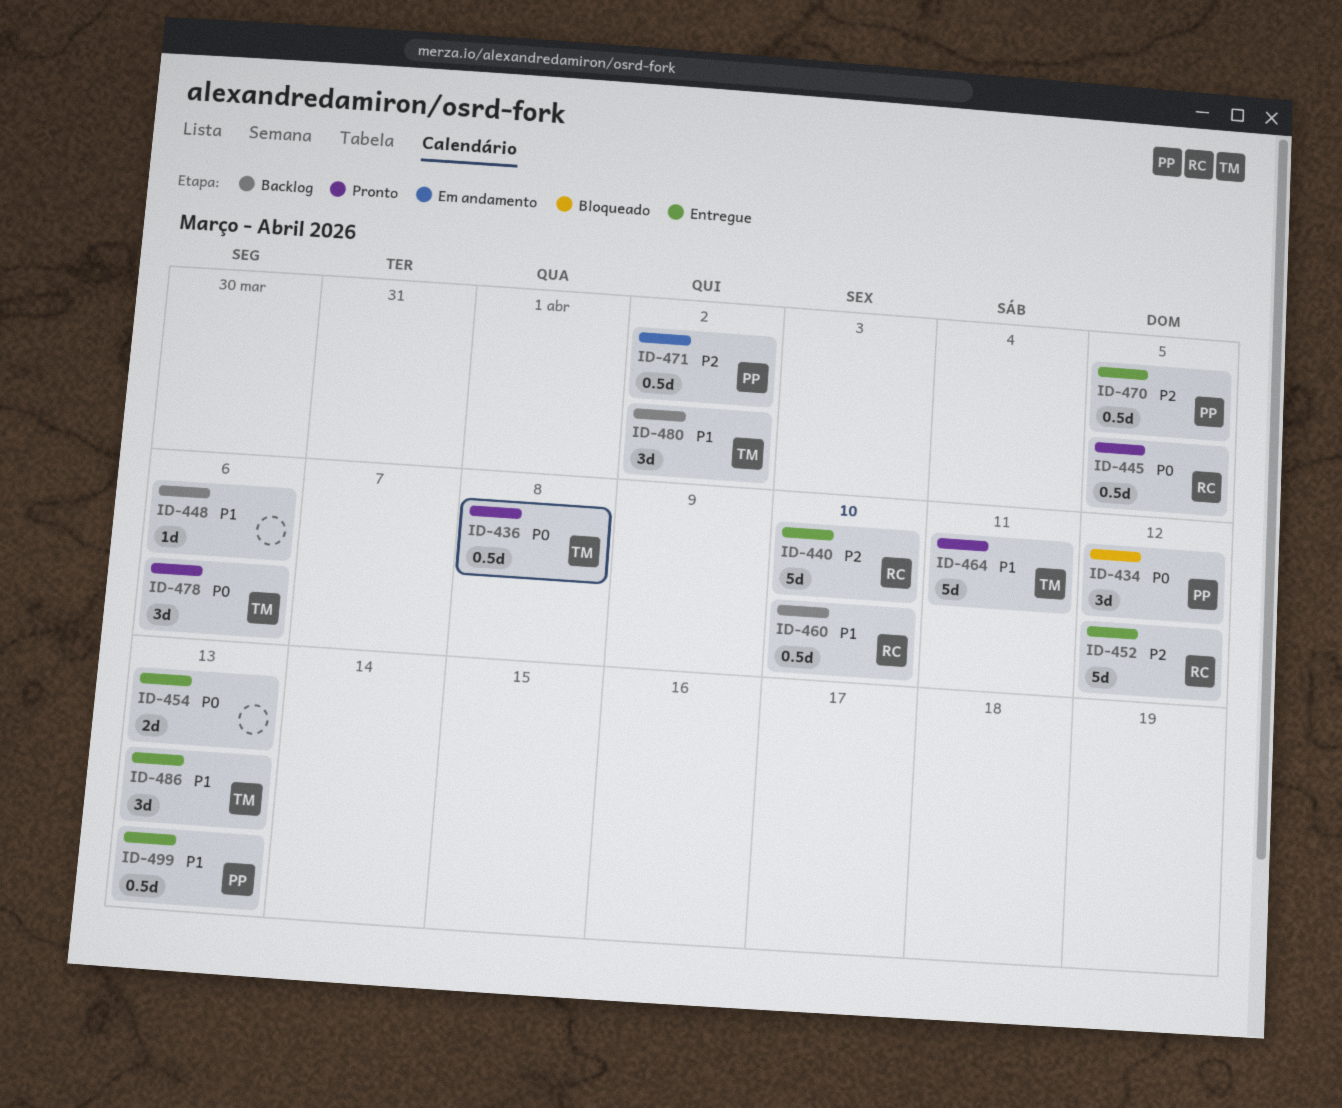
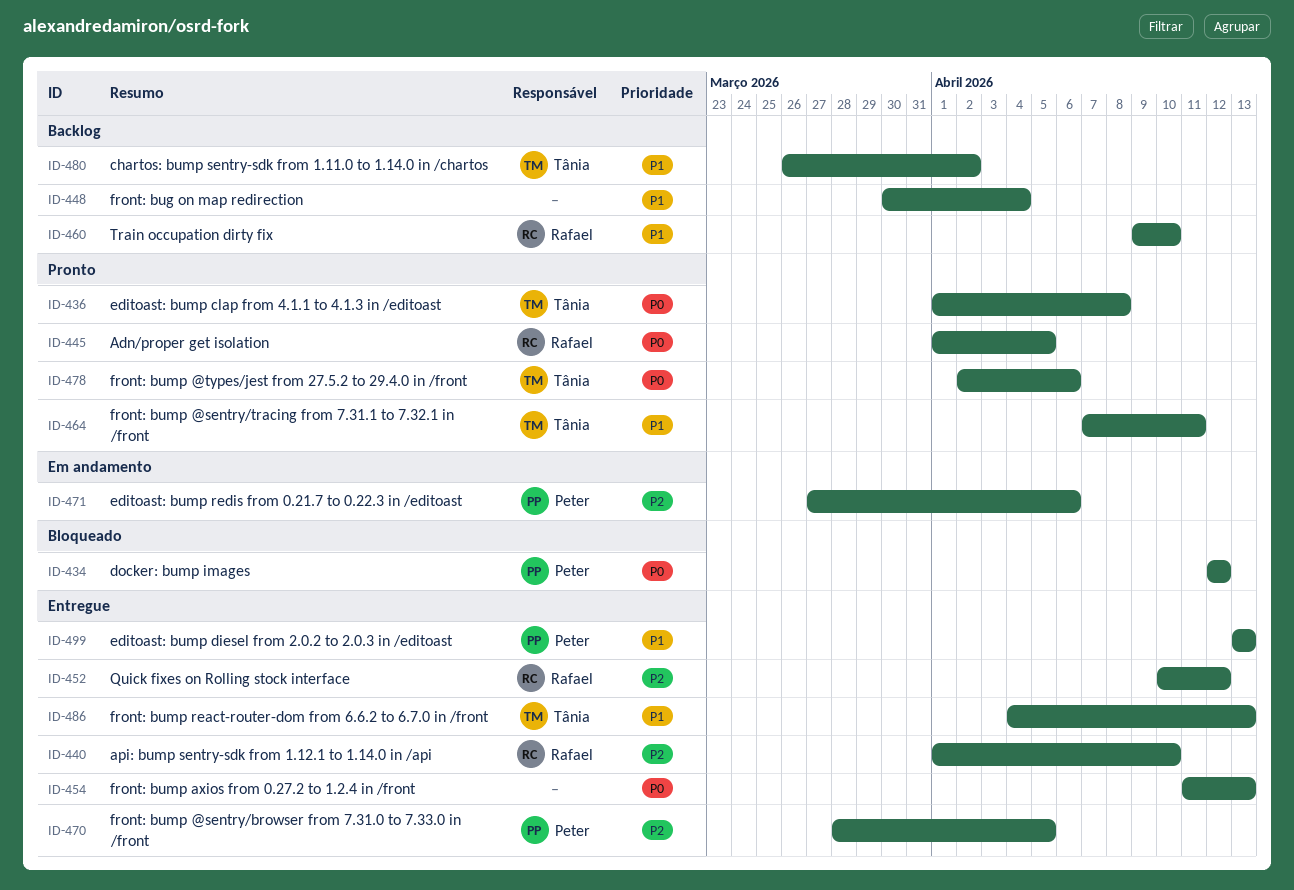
ID-448, due: Apr 6 -> Apr 4
ID-471, due: Apr 2 -> Apr 6

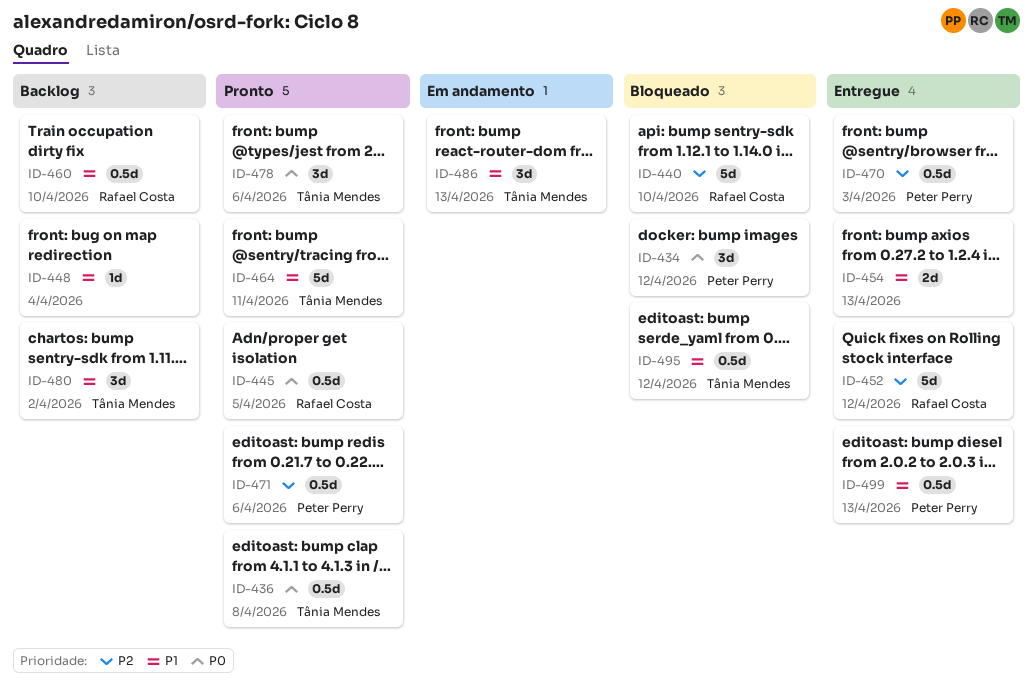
ID-440, status: Entregue -> Bloqueado
ID-454, priority: P0 -> P1
ID-470, due: Apr 5 -> Apr 3
ID-471, status: Em andamento -> Pronto
ID-486, status: Entregue -> Em andamento
ID-495: none -> present

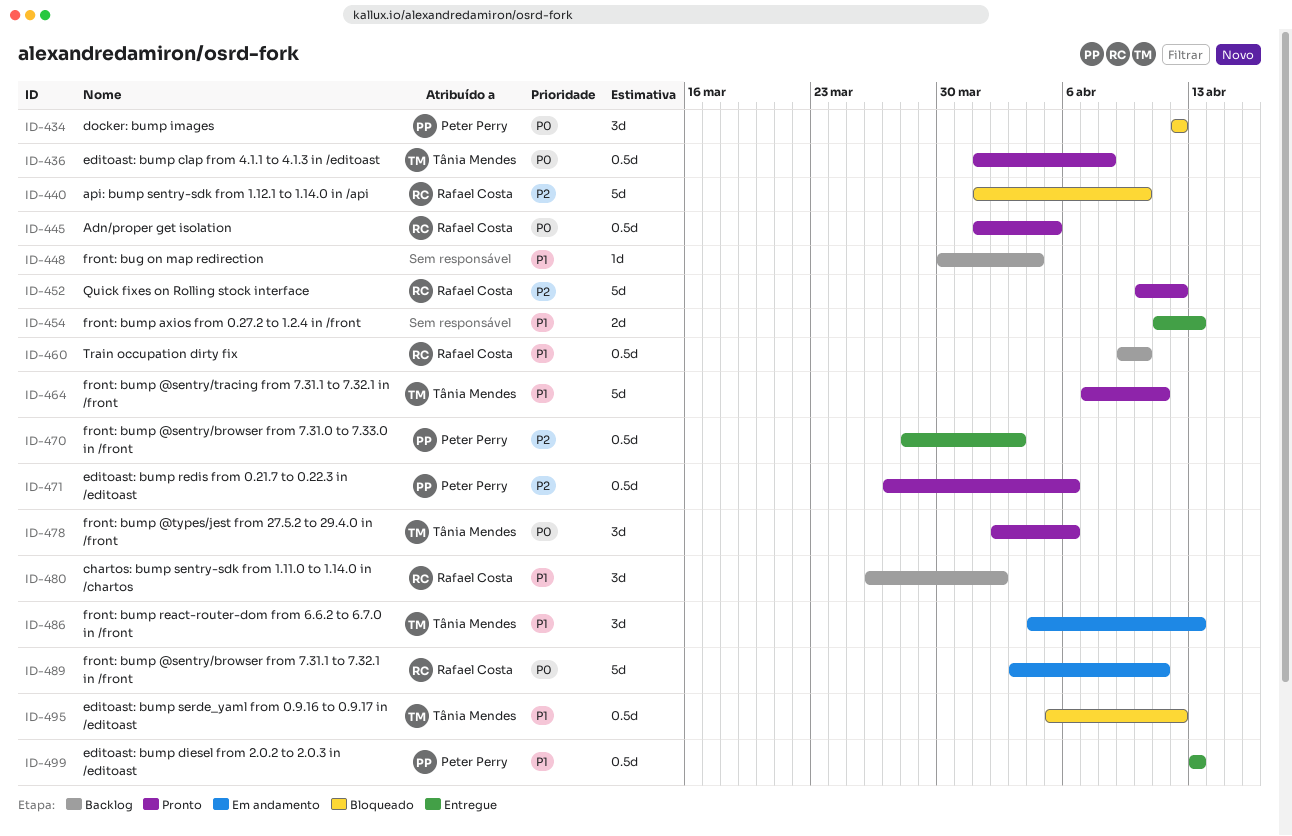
ID-452, status: Entregue -> Pronto
ID-480, owner: Tânia Mendes -> Rafael Costa
ID-489: none -> present

